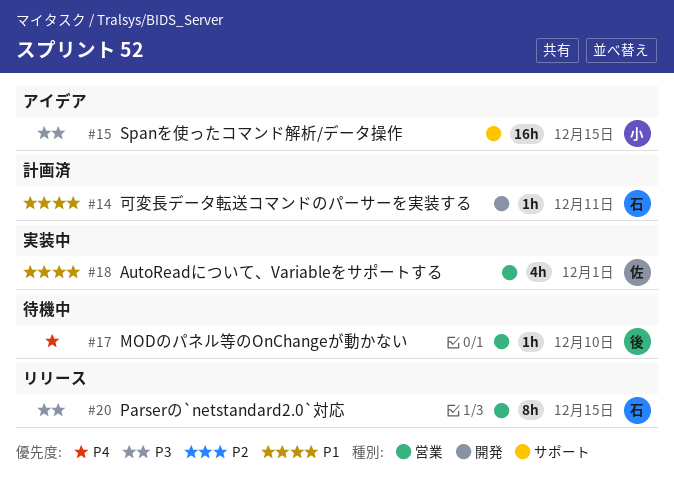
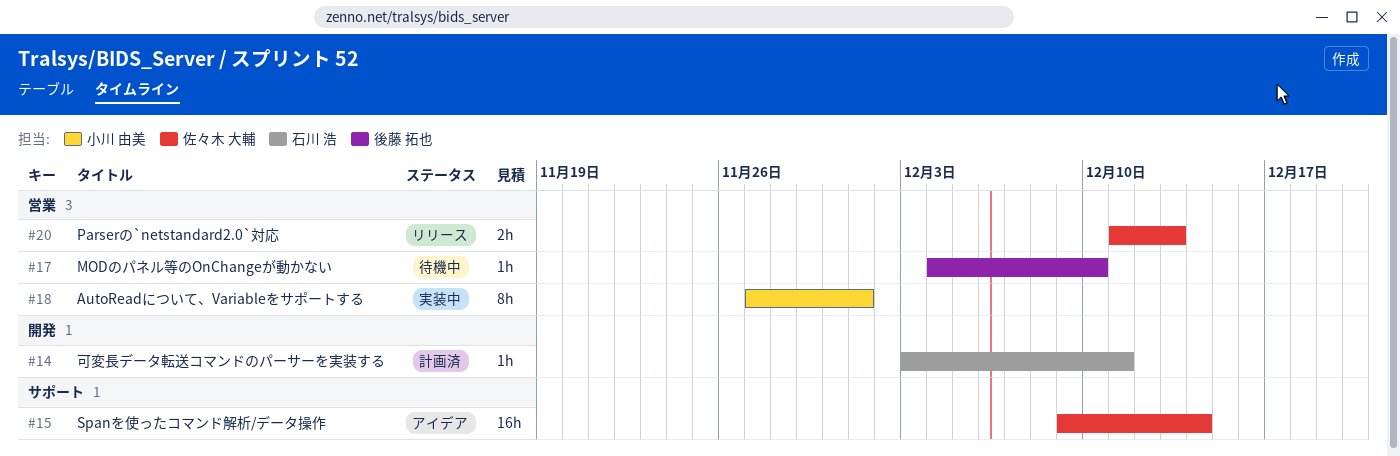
#15, owner: 小川 由美 -> 佐々木 大輔
#15, due: Dec 15 -> Dec 14
#18, owner: 佐々木 大輔 -> 小川 由美
#18, estimate: 4h -> 8h
#20, owner: 石川 浩 -> 佐々木 大輔
#20, estimate: 8h -> 2h
#20, due: Dec 15 -> Dec 13

